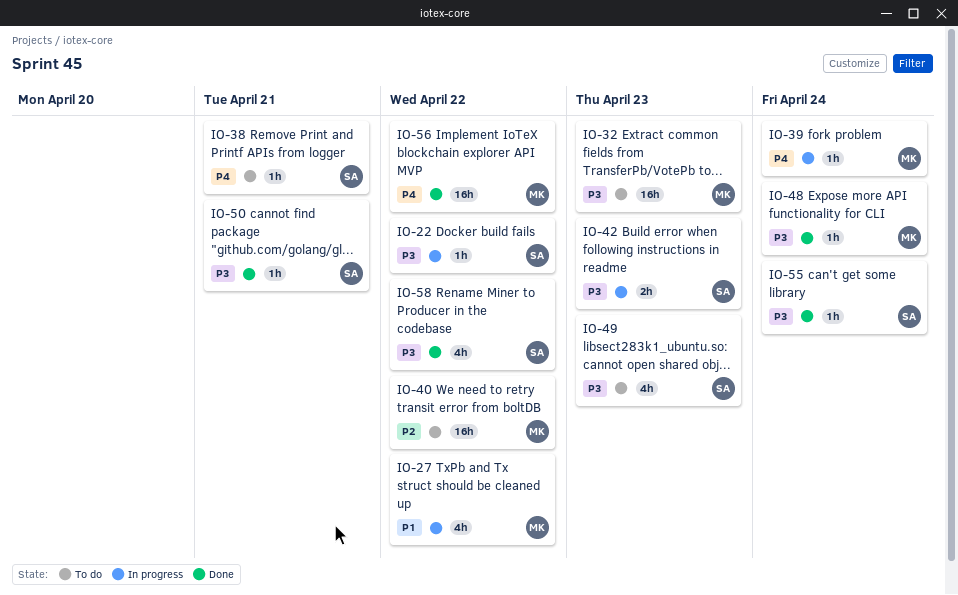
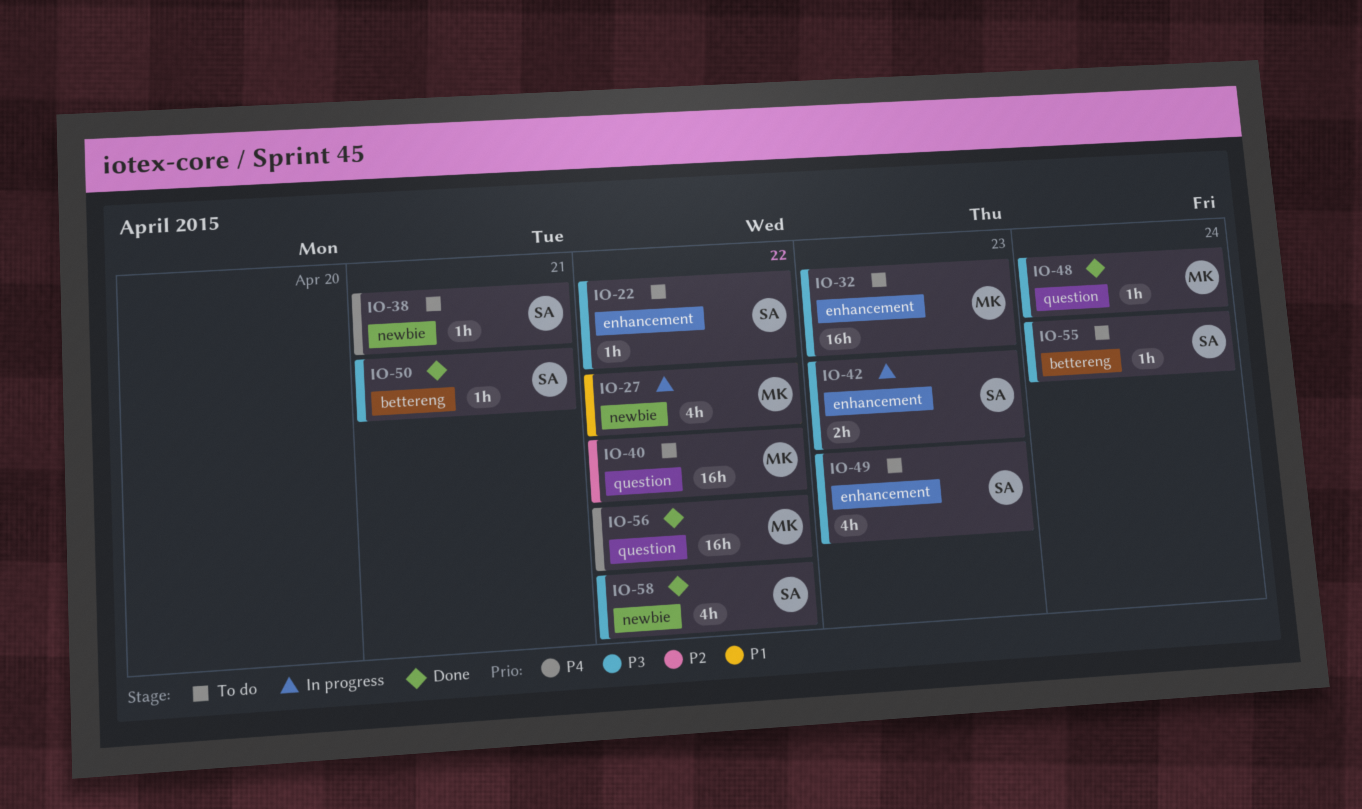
IO-22, status: In progress -> To do
IO-39: present -> none
IO-55, status: Done -> To do

